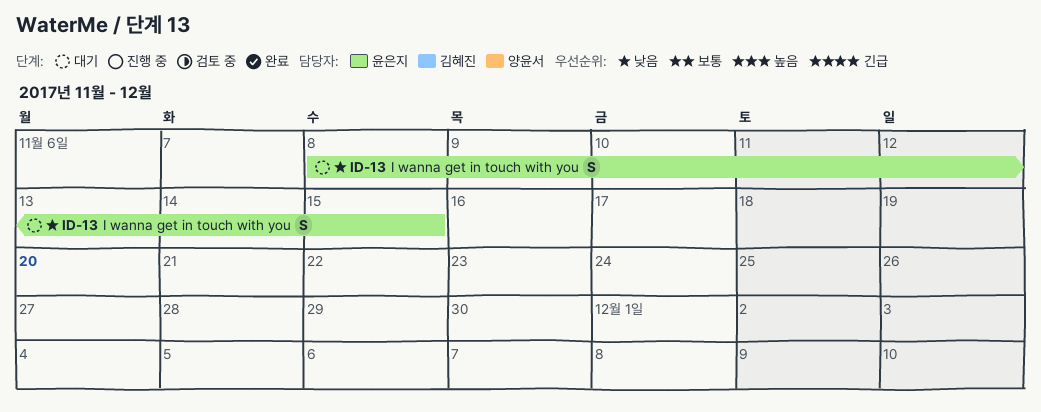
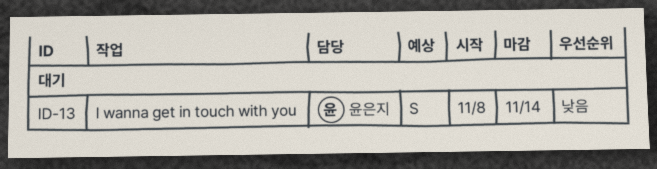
ID-13, due: Nov 15 -> Nov 14

